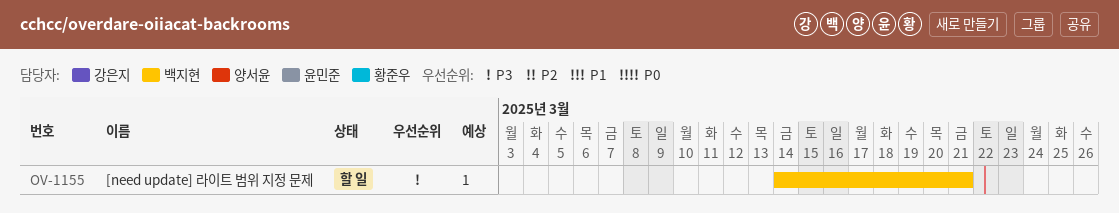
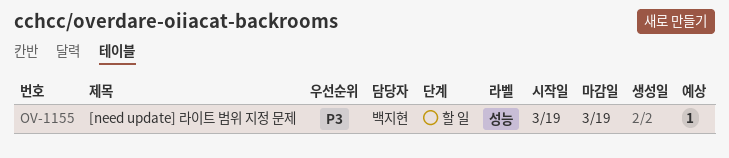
OV-1155, start: Mar 14 -> Mar 19
OV-1155, due: Mar 21 -> Mar 19

